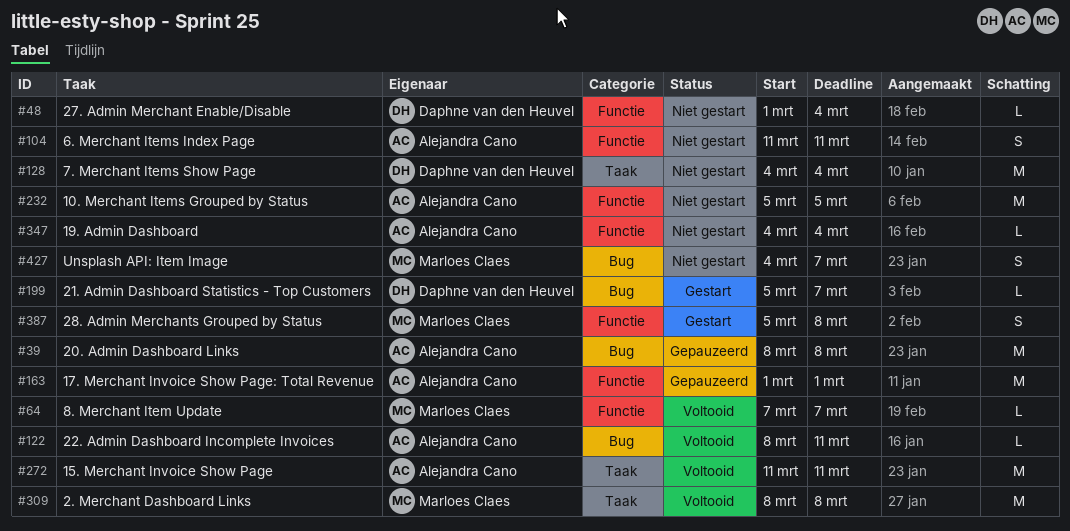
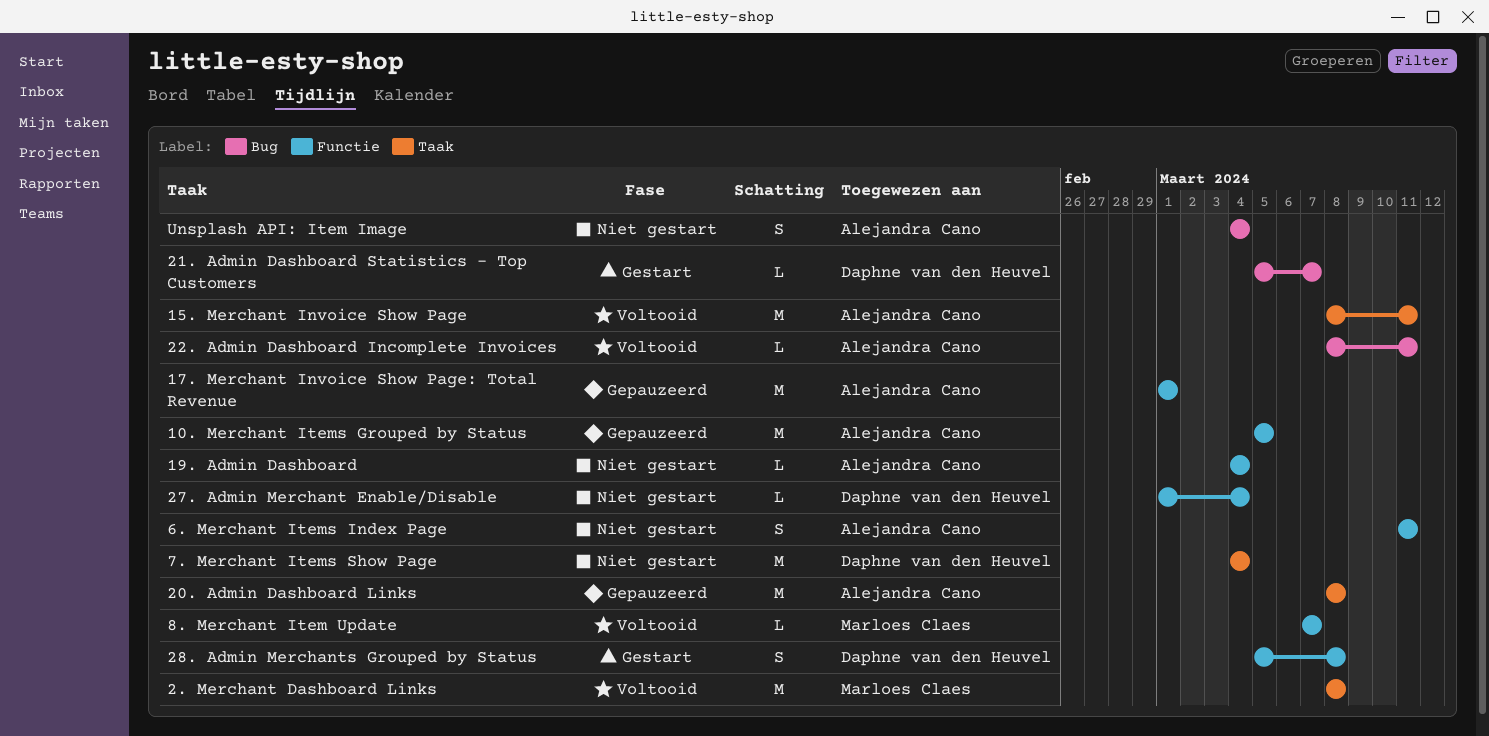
10. Merchant Items Grouped by Status, status: Niet gestart -> Gepauzeerd
15. Merchant Invoice Show Page, start: Mar 11 -> Mar 8
20. Admin Dashboard Links, label: Bug -> Taak
28. Admin Merchants Grouped by Status, owner: Marloes Claes -> Daphne van den Heuvel
Unsplash API: Item Image, owner: Marloes Claes -> Alejandra Cano
Unsplash API: Item Image, due: Mar 7 -> Mar 4

